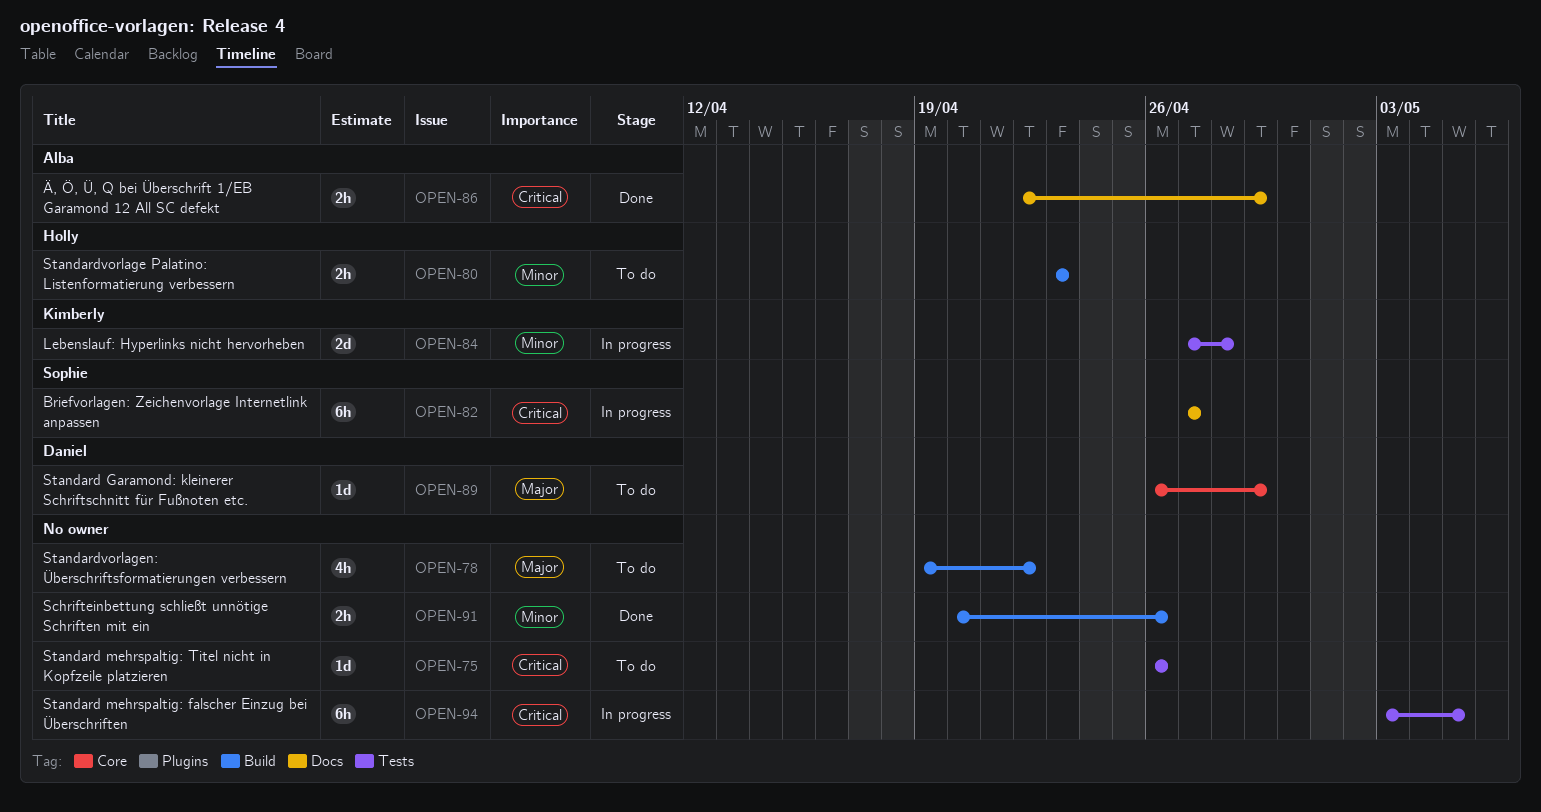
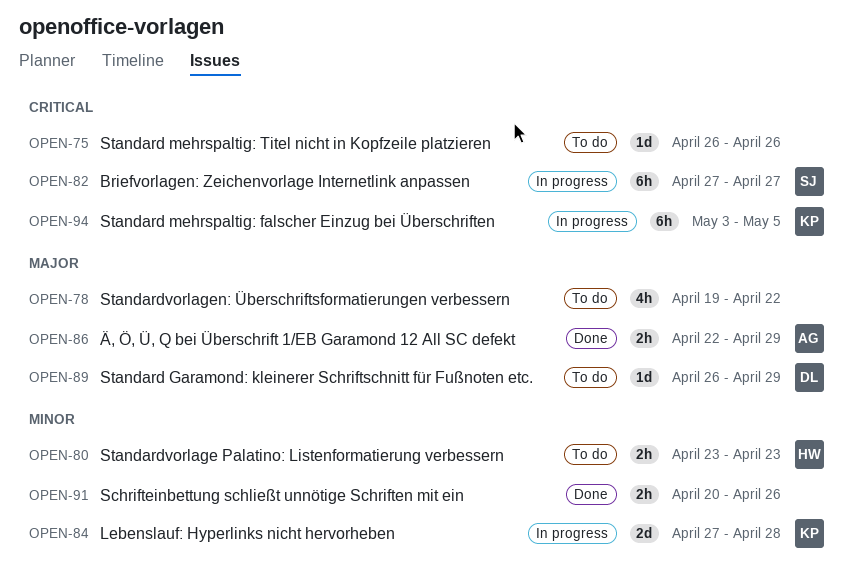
OPEN-86, priority: Critical -> Major
OPEN-94, owner: none -> Kimberly

